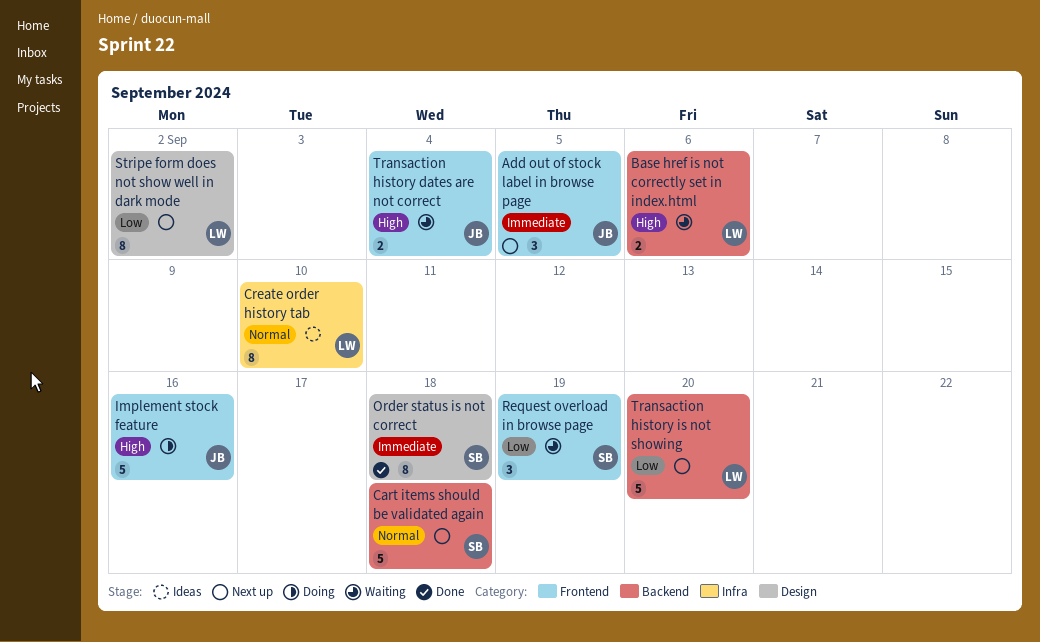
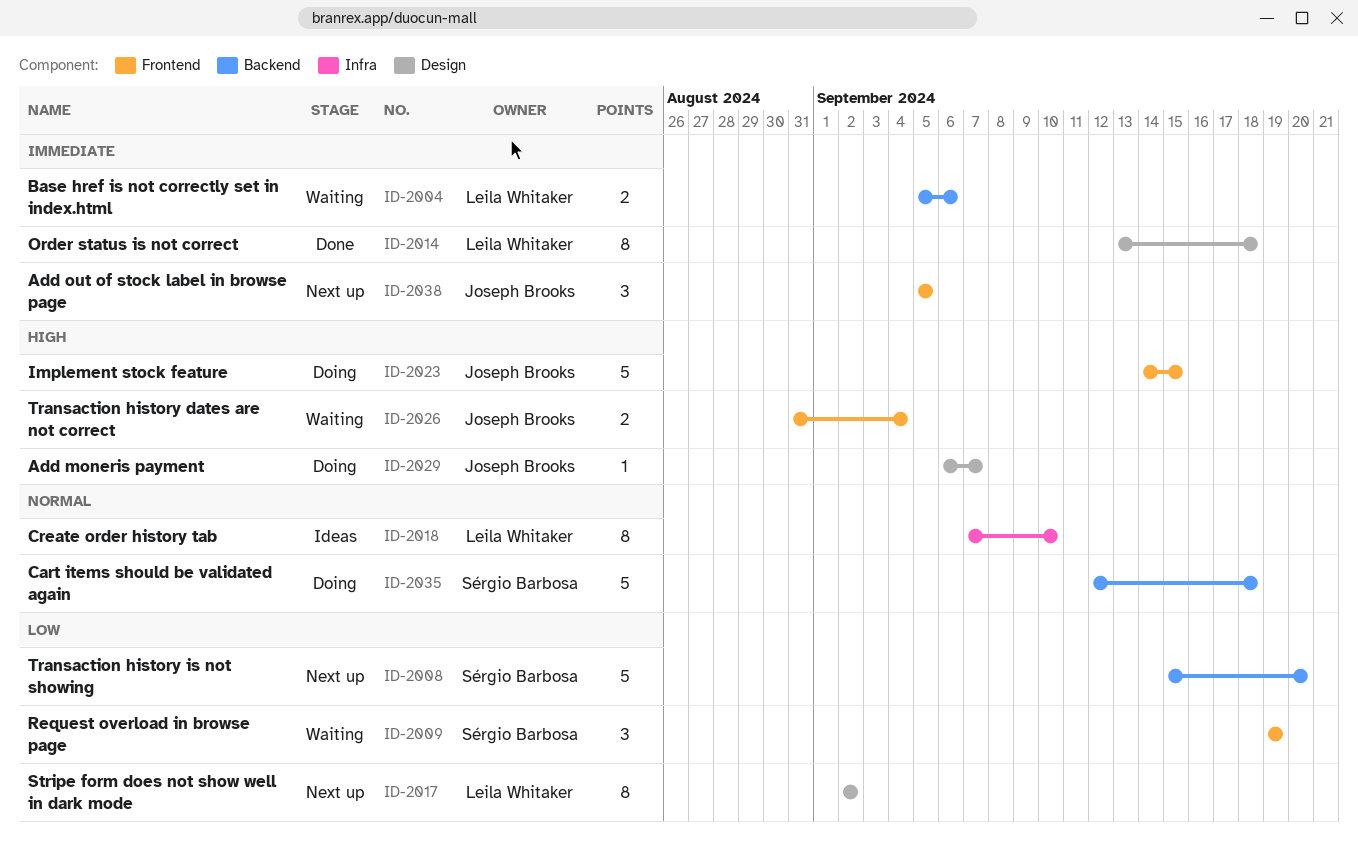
Add moneris payment: none -> present
Base href is not correctly set in index.html, priority: High -> Immediate
Cart items should be validated again, status: Next up -> Doing
Implement stock feature, due: Sep 16 -> Sep 15
Order status is not correct, owner: Sérgio Barbosa -> Leila Whitaker
Transaction history is not showing, owner: Leila Whitaker -> Sérgio Barbosa

